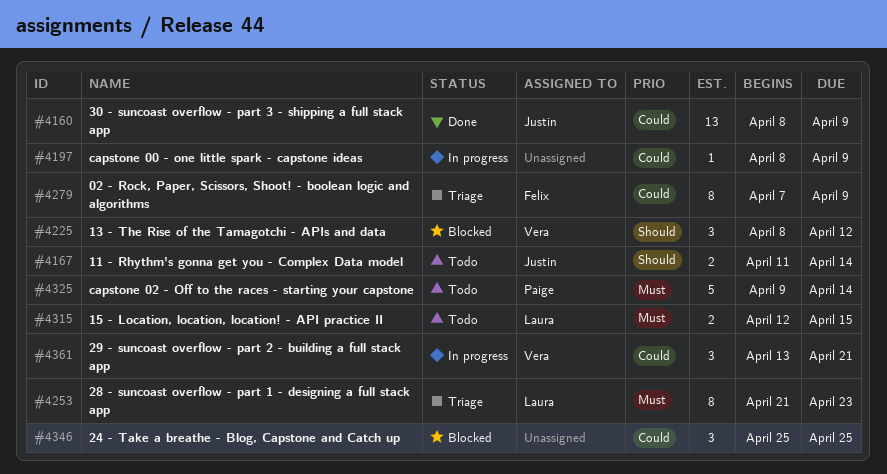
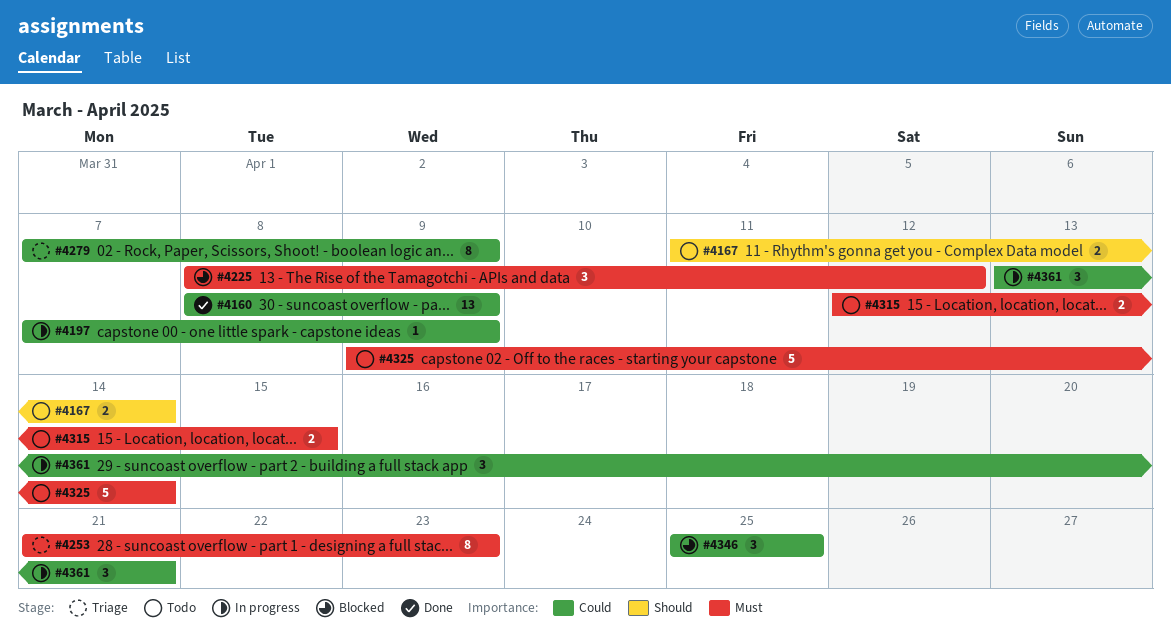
#4197, start: Apr 8 -> Apr 7
#4225, priority: Should -> Must

